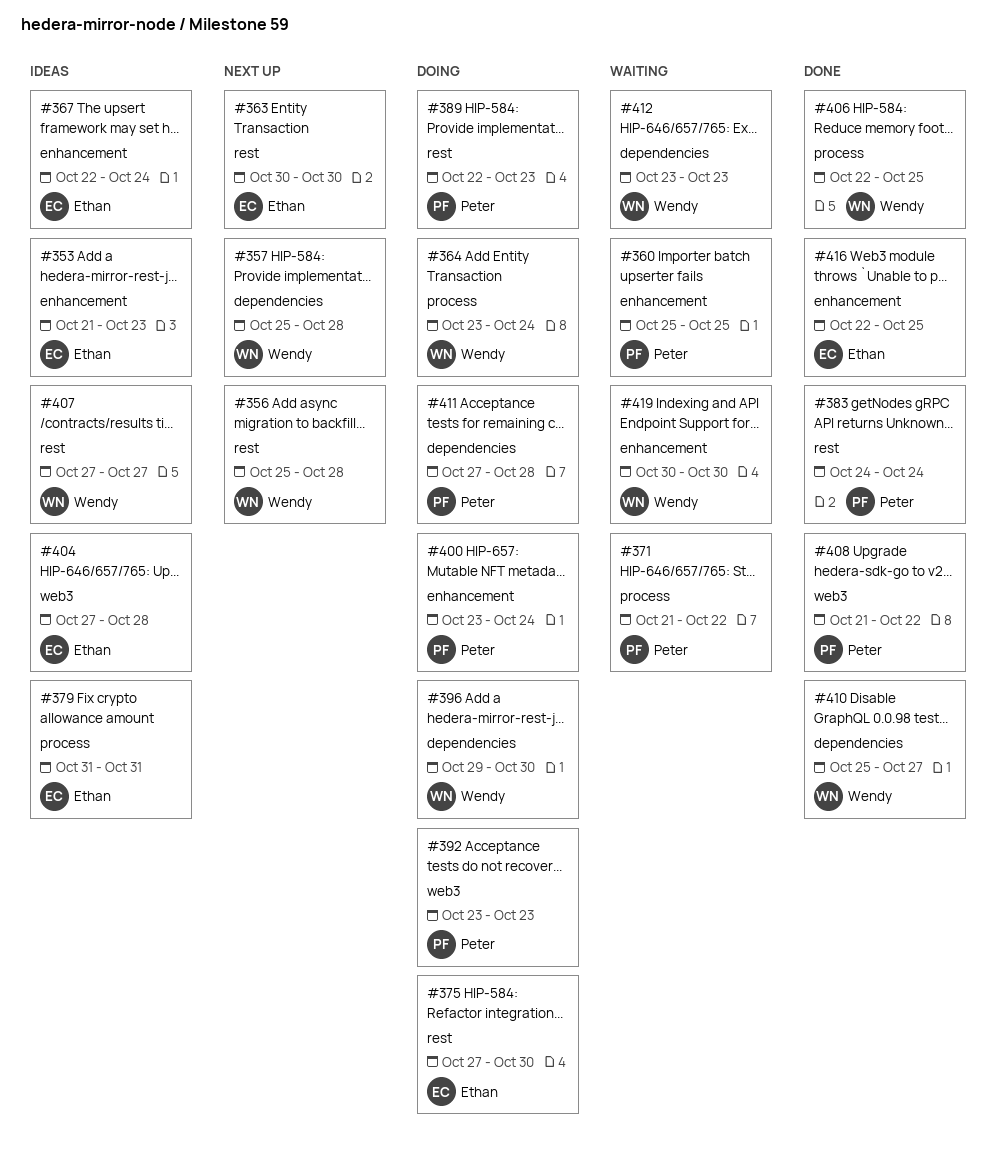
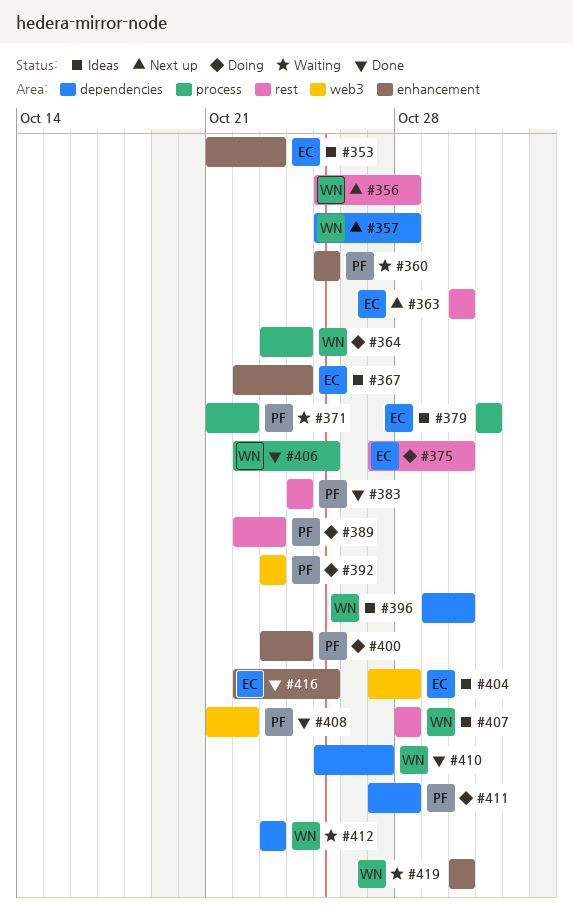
#396, status: Doing -> Ideas
#407, start: Oct 27 -> Oct 28
#407, due: Oct 27 -> Oct 28

